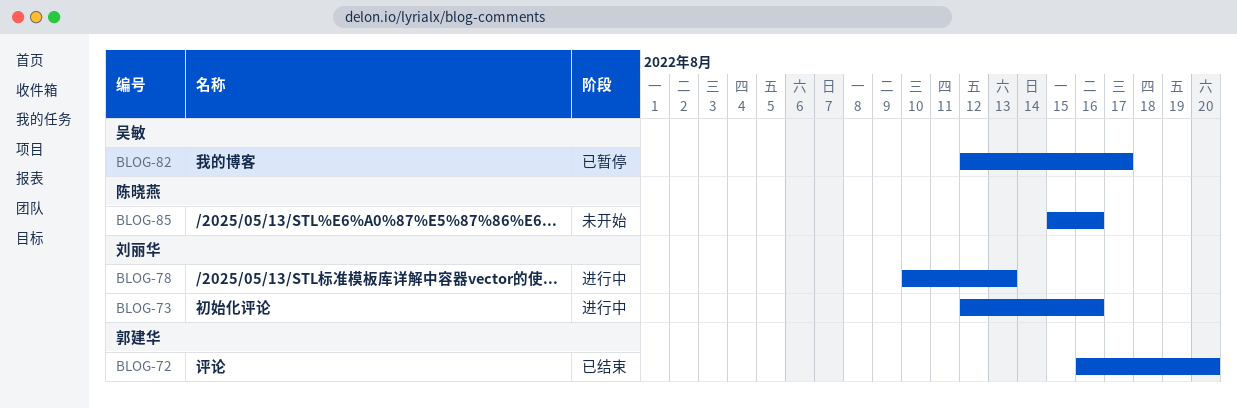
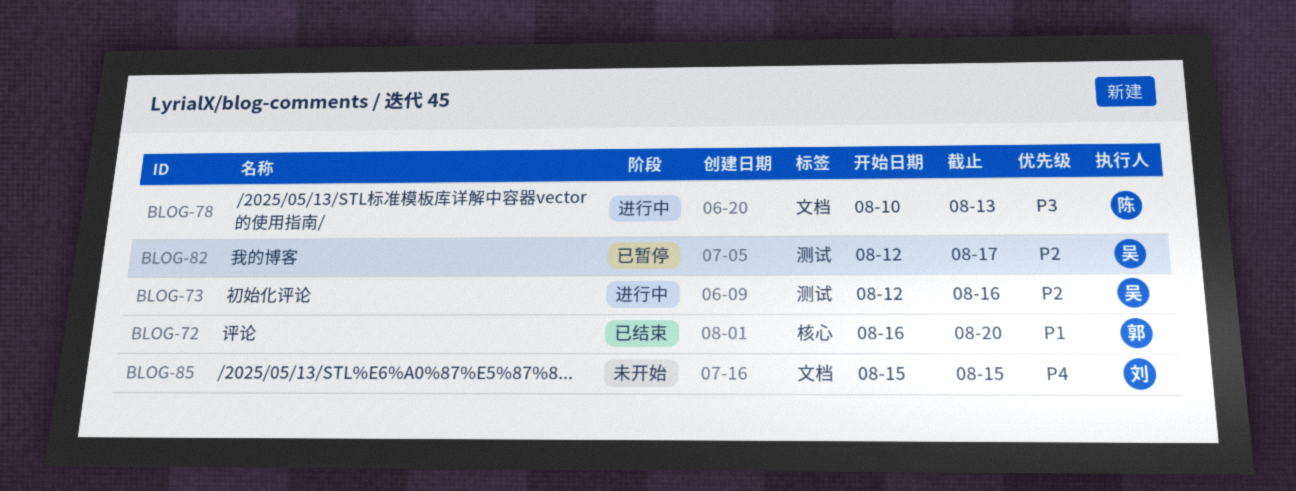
BLOG-73, owner: 刘丽华 -> 吴敏
BLOG-78, owner: 刘丽华 -> 陈晓燕
BLOG-85, owner: 陈晓燕 -> 刘丽华
BLOG-85, due: Aug 16 -> Aug 15

